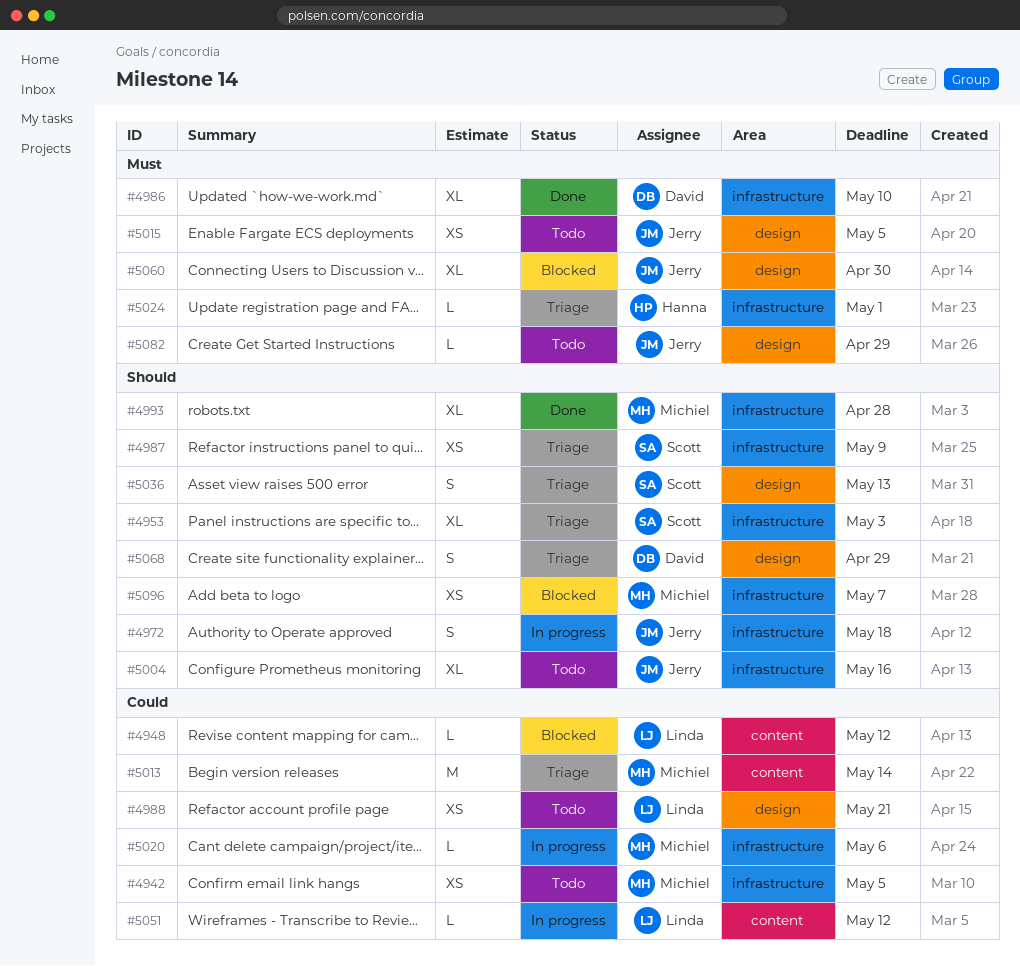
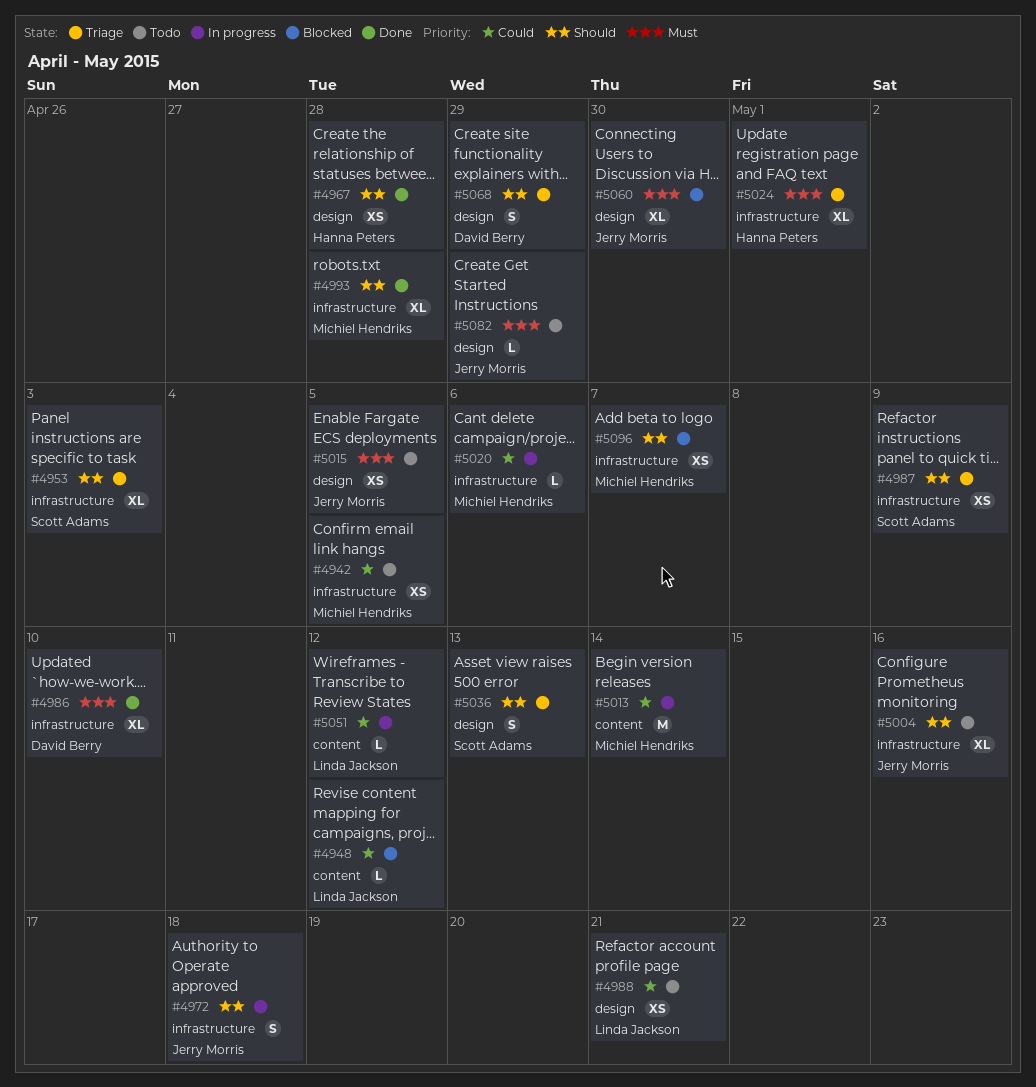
#4967: none -> present
#5013, status: Triage -> In progress
#5024, estimate: L -> XL

